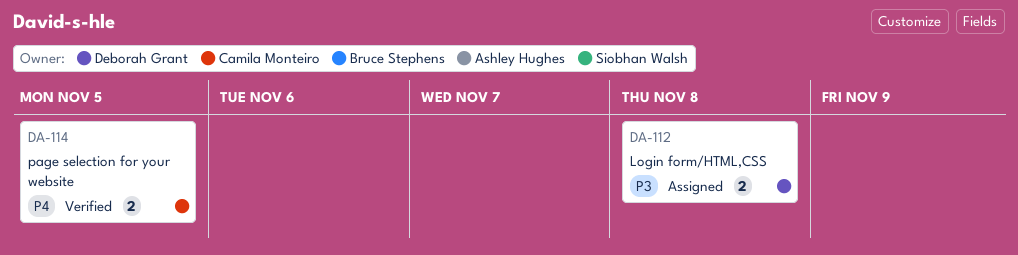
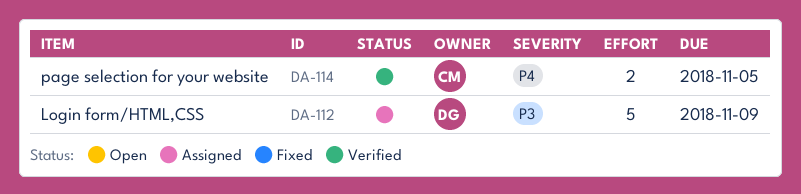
DA-112, estimate: 2 -> 5
DA-112, due: Nov 8 -> Nov 9

